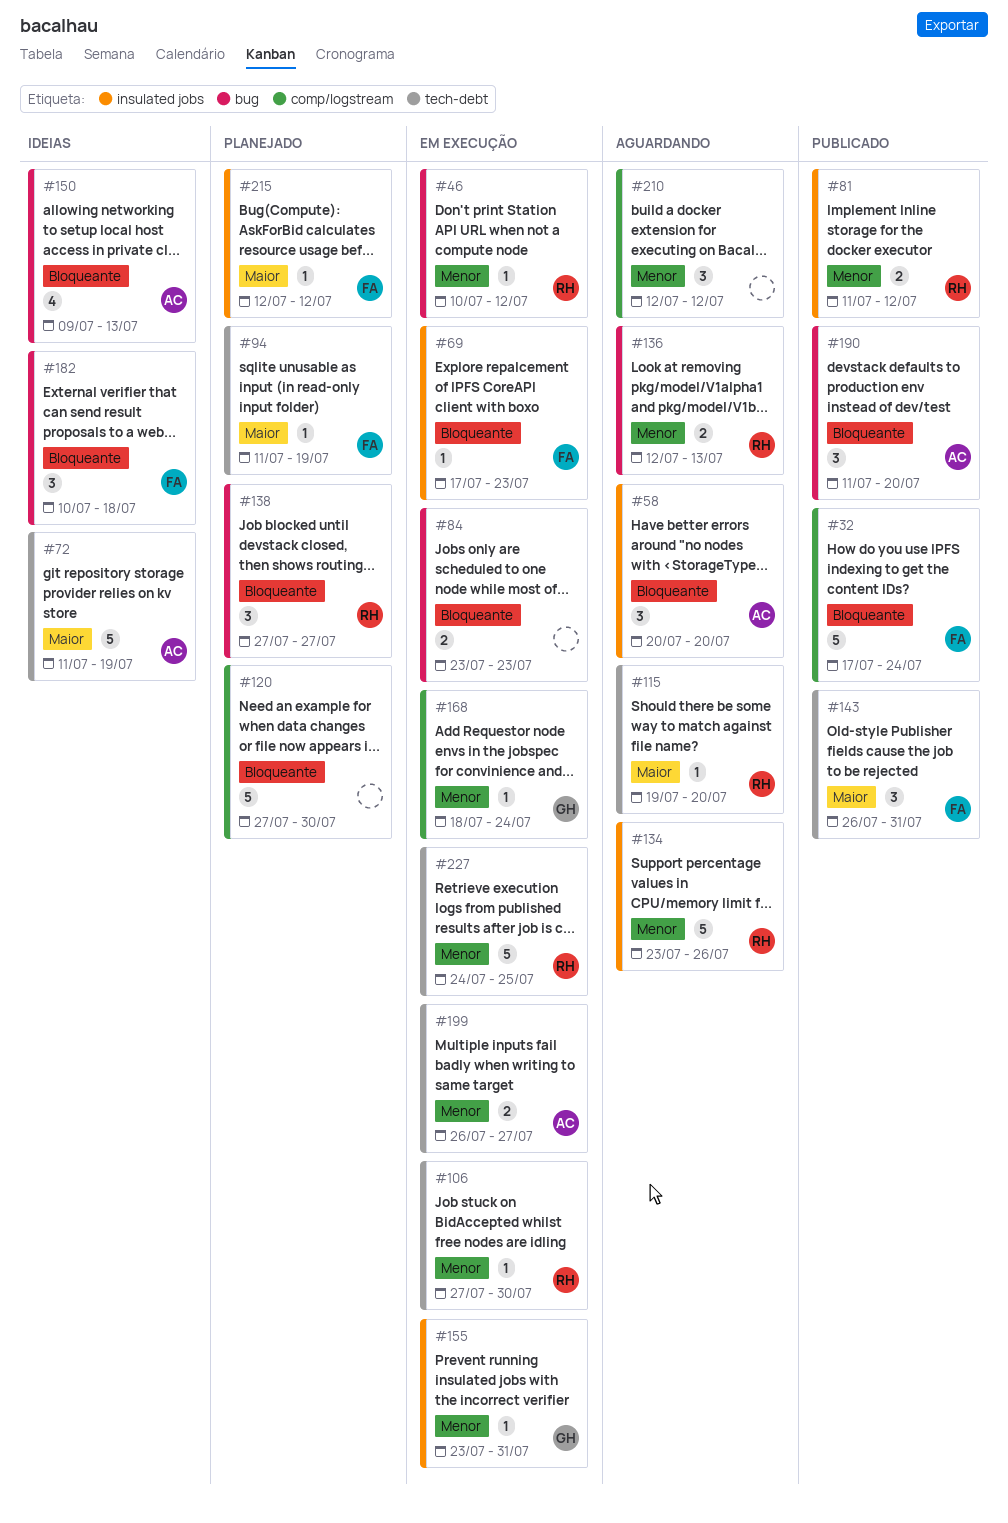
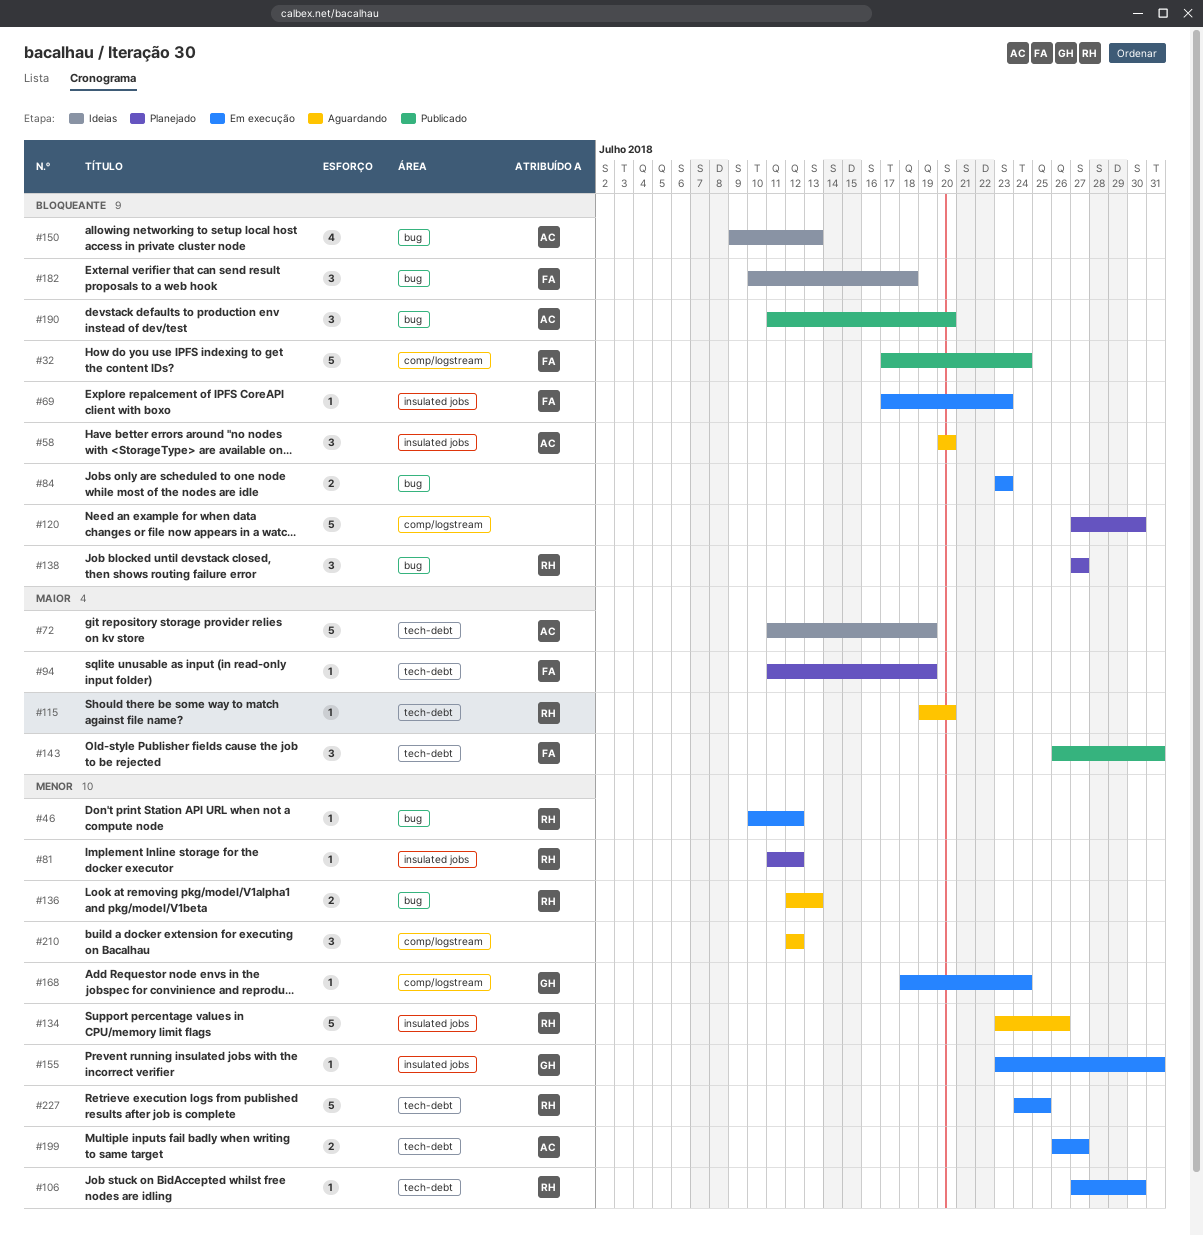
#81, status: Publicado -> Planejado
#81, estimate: 2 -> 1
#215: present -> none

